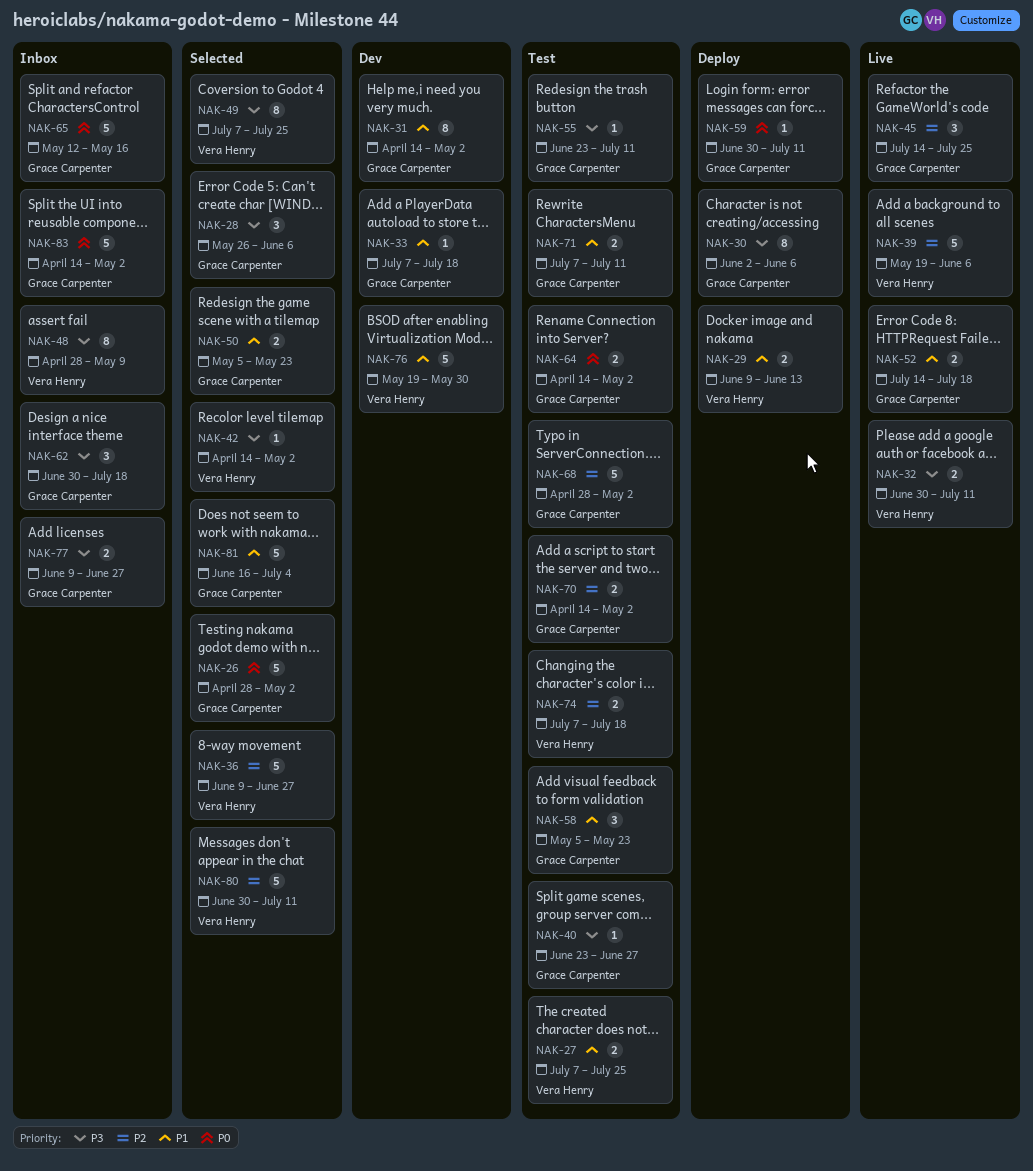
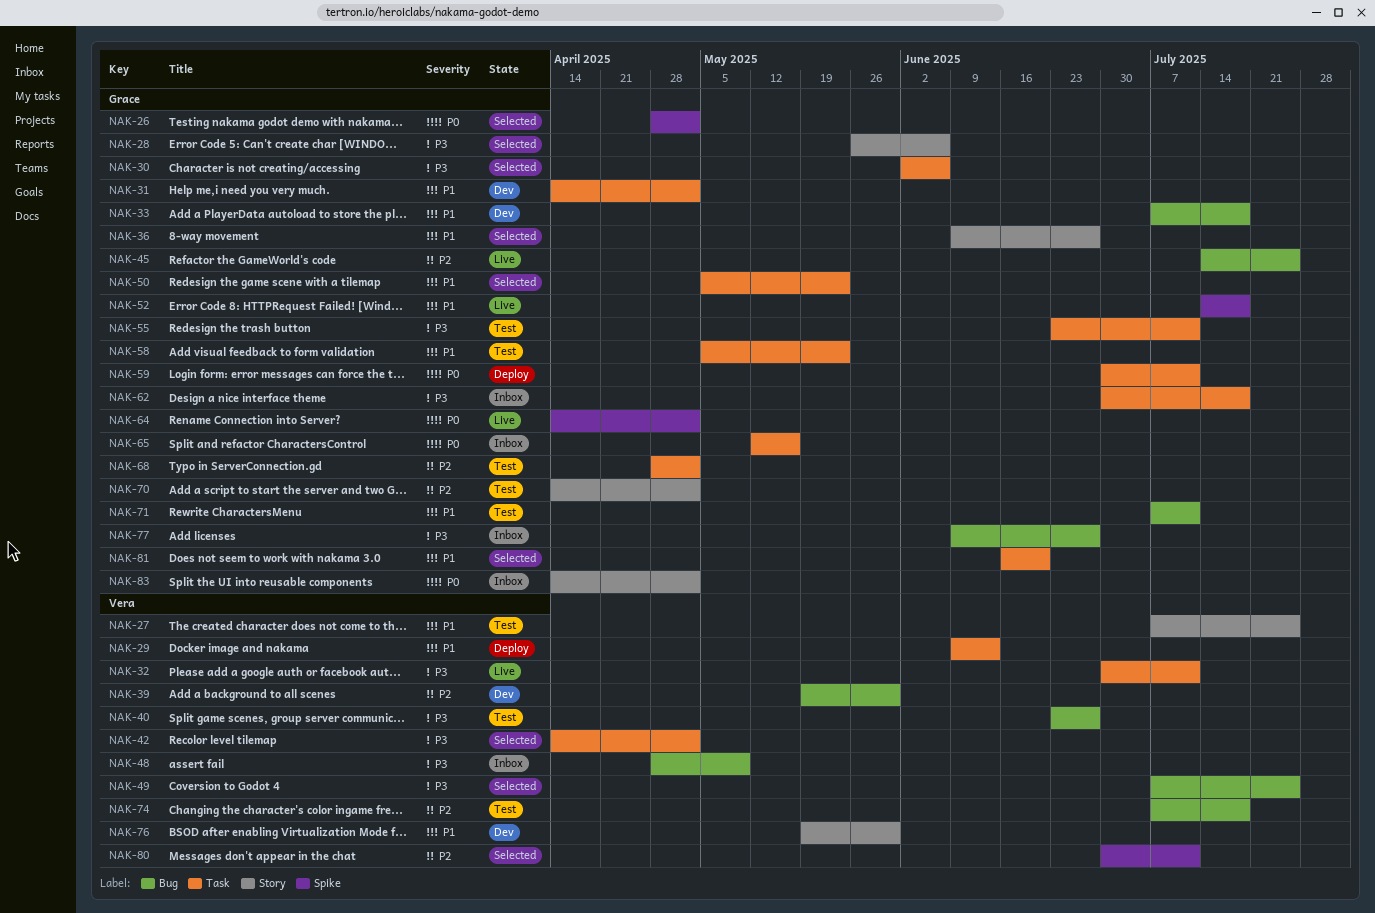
NAK-30, status: Deploy -> Selected
NAK-36, owner: Vera Henry -> Grace Carpenter
NAK-36, priority: P2 -> P1
NAK-39, status: Live -> Dev
NAK-39, due: Jun 6 -> May 30
NAK-40, owner: Grace Carpenter -> Vera Henry
NAK-64, status: Test -> Live
NAK-81, due: Jul 4 -> Jun 20

